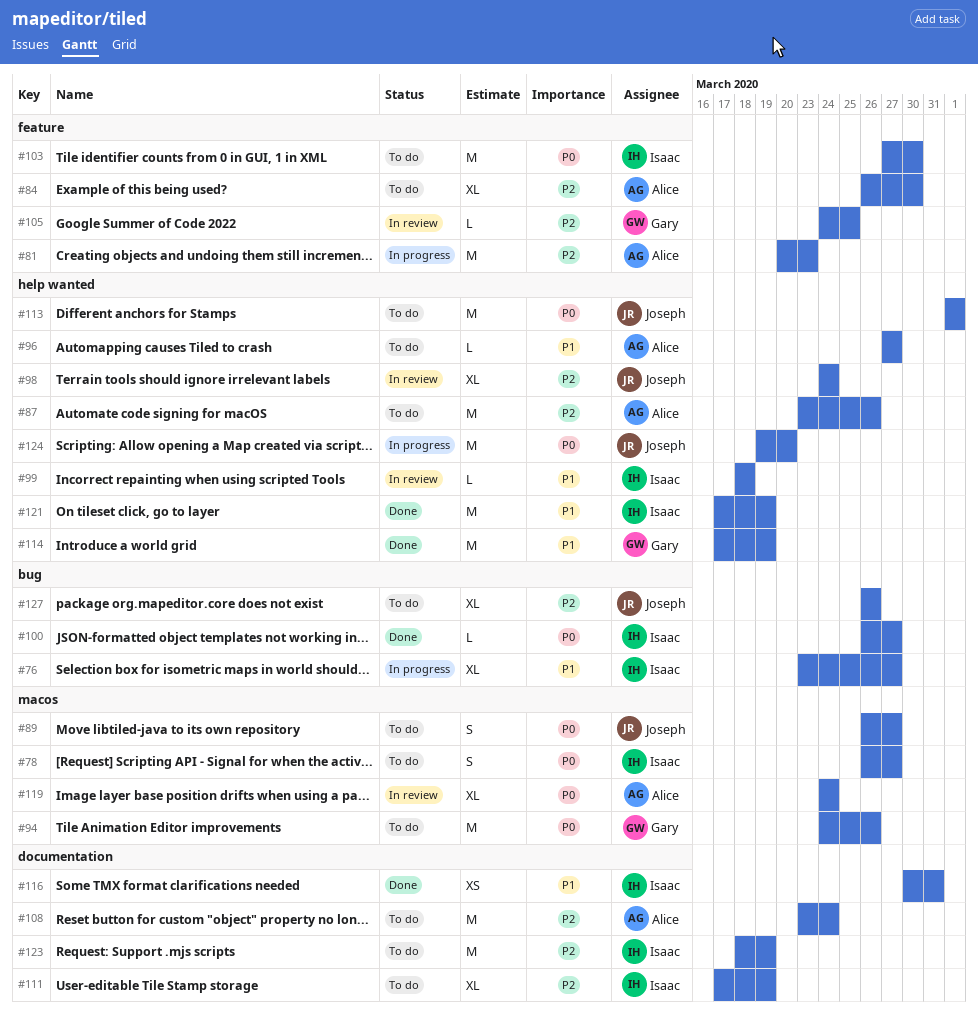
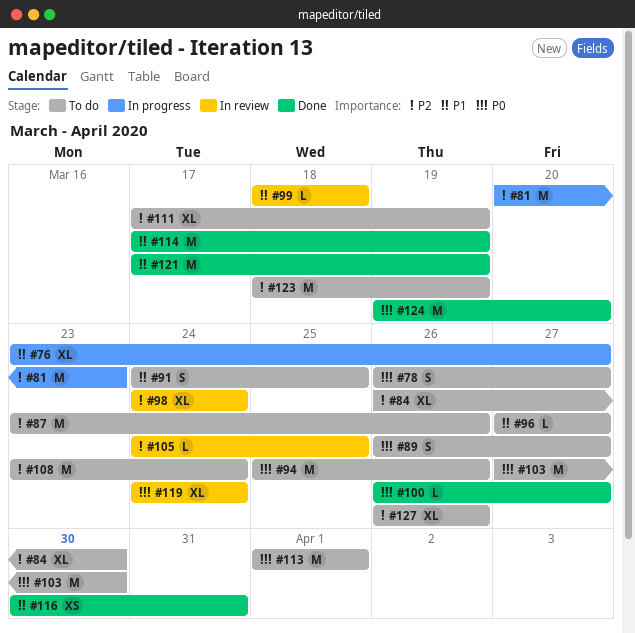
#91: none -> present
#94, start: Mar 24 -> Mar 25
#124, status: In progress -> Done

